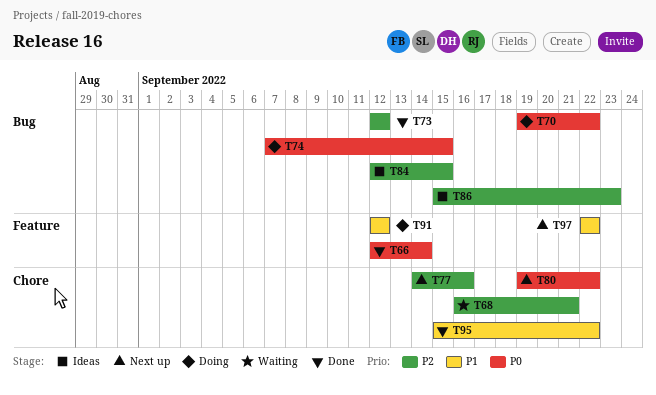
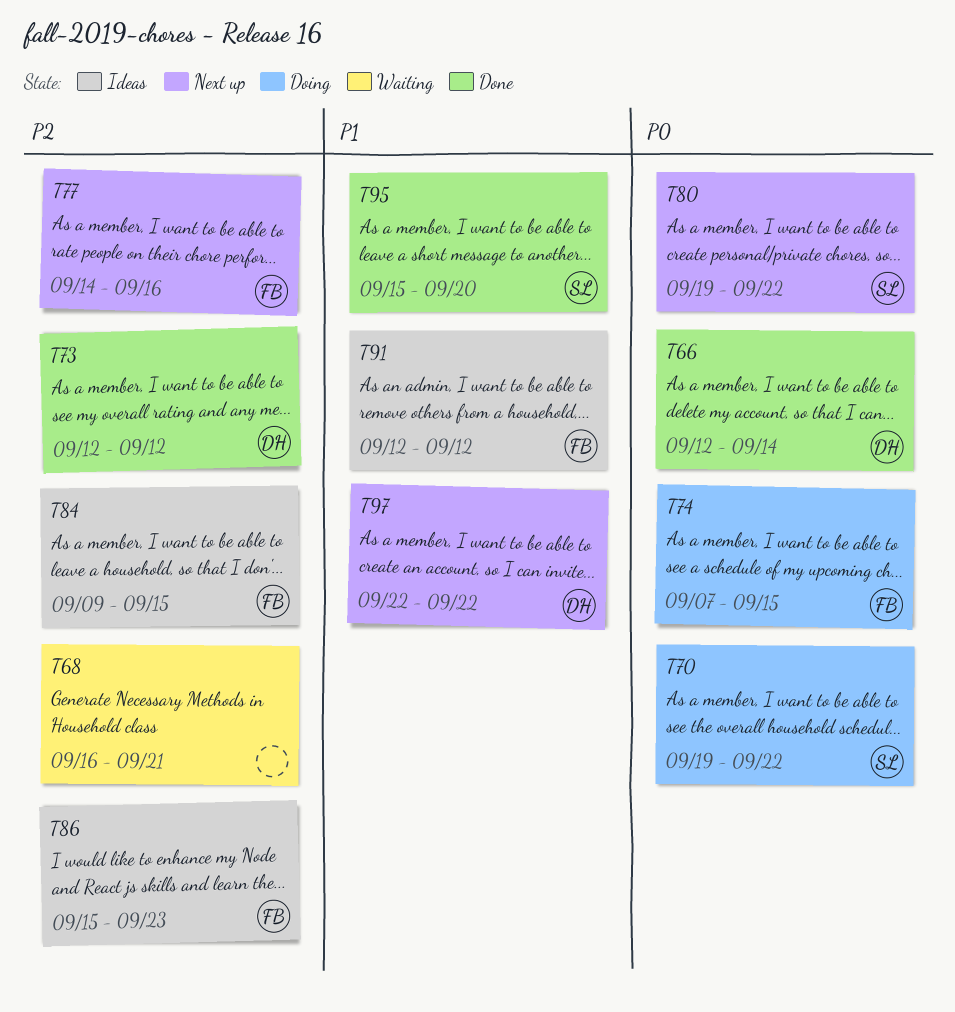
T84, start: Sep 12 -> Sep 9
T91, status: Doing -> Ideas
T95, due: Sep 22 -> Sep 20

